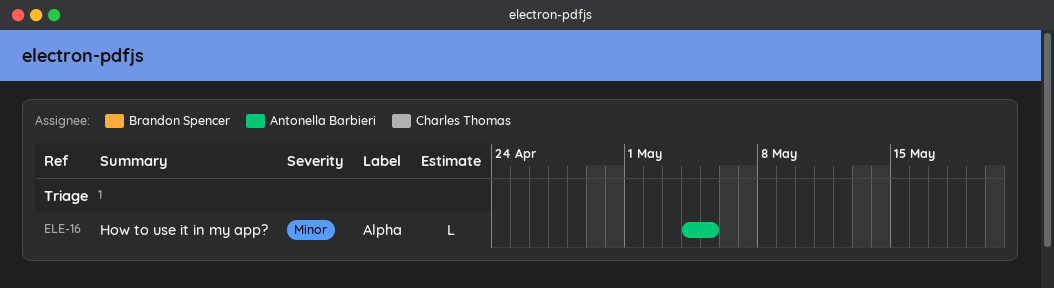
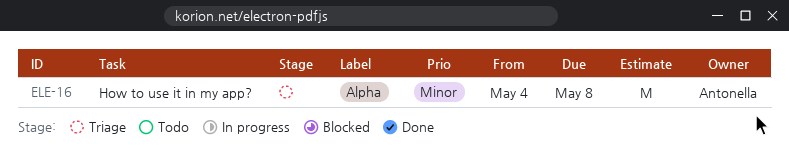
ELE-16, estimate: L -> M
ELE-16, due: May 5 -> May 8

